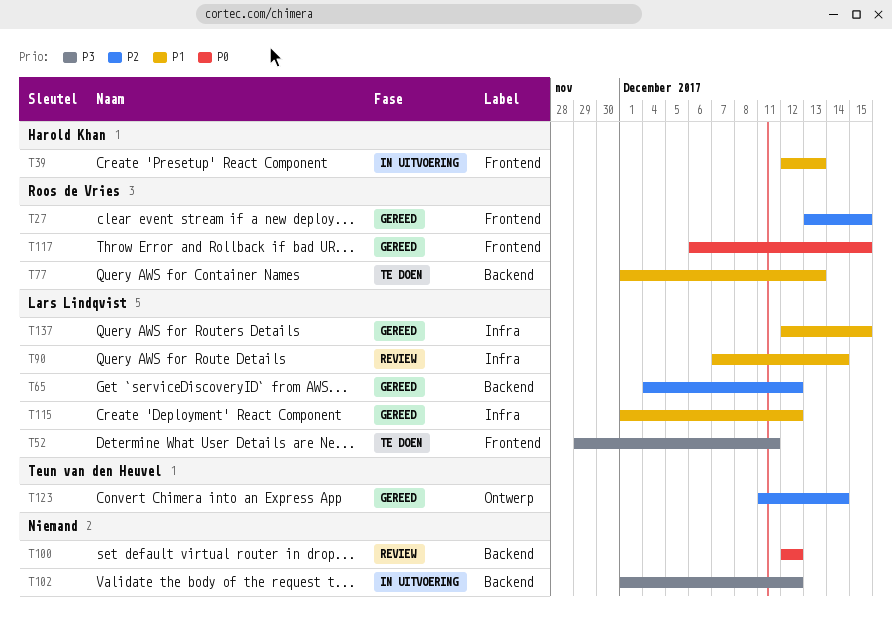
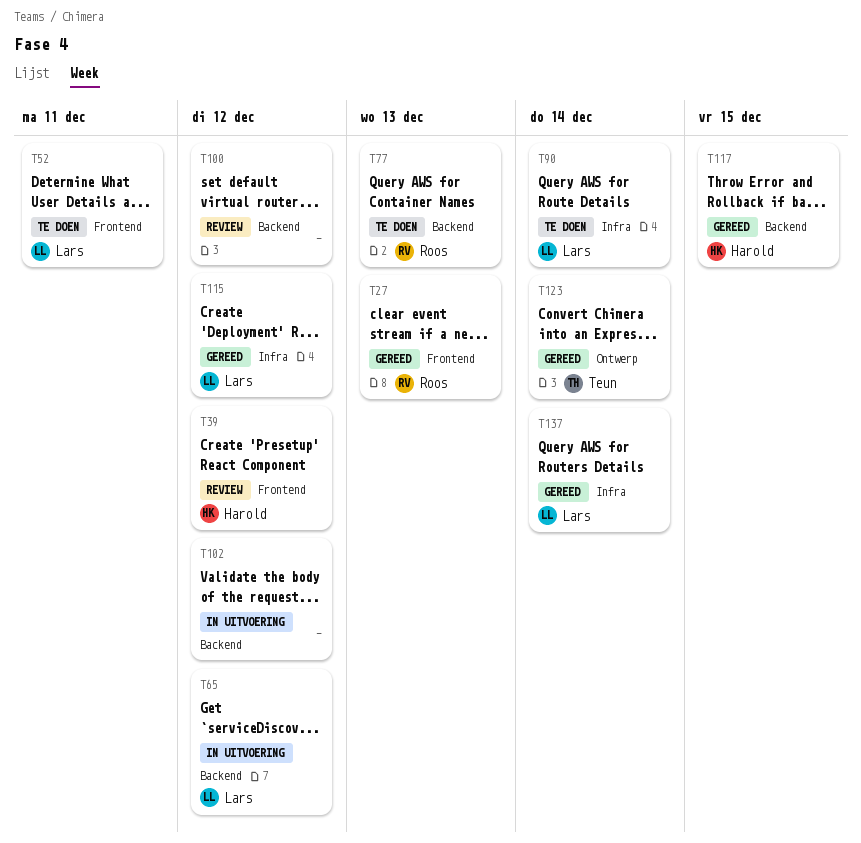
T27, due: Dec 15 -> Dec 13
T39, status: In uitvoering -> Review
T39, due: Dec 13 -> Dec 12
T65, status: Gereed -> In uitvoering
T90, status: Review -> Te doen
T117, owner: Roos de Vries -> Harold Khan
T117, label: Frontend -> Backend
T137, due: Dec 15 -> Dec 14

